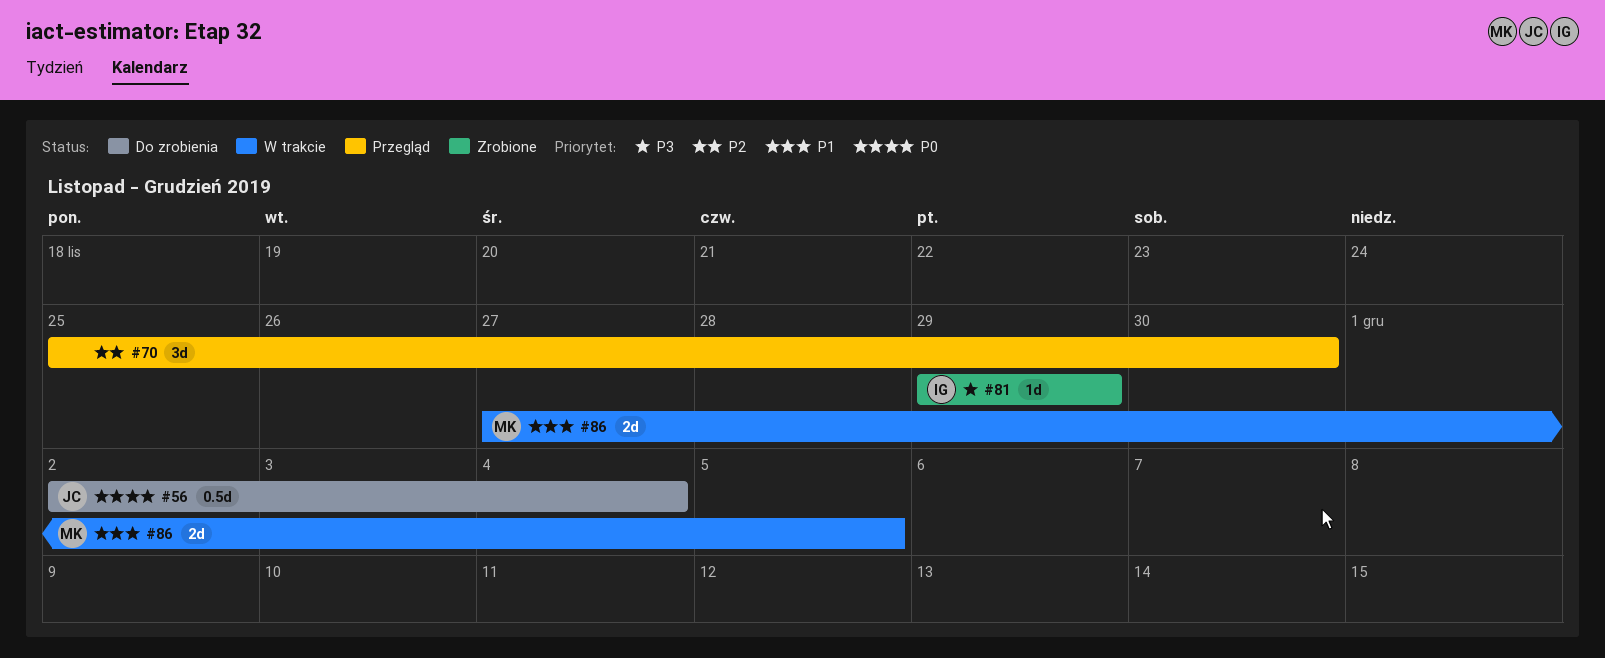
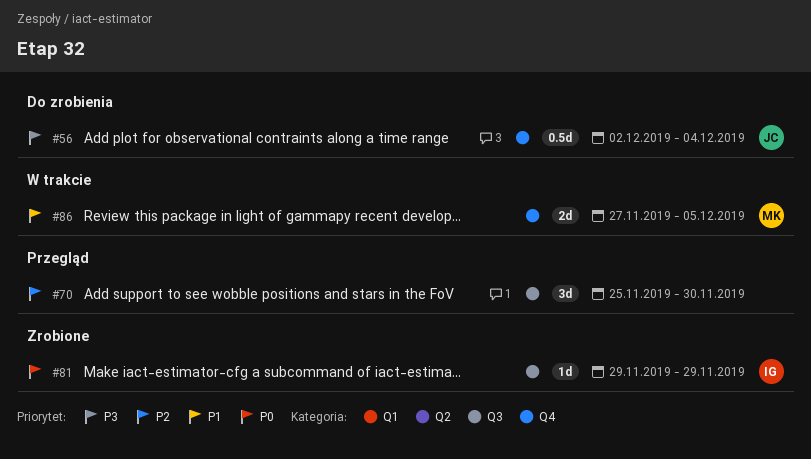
#56, priority: P0 -> P3
#81, priority: P3 -> P0

